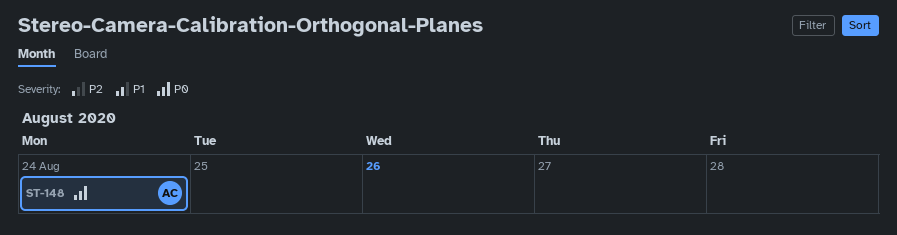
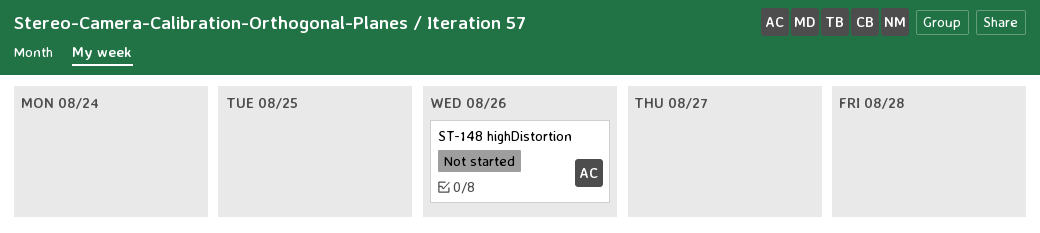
ST-148, due: Aug 24 -> Aug 26

